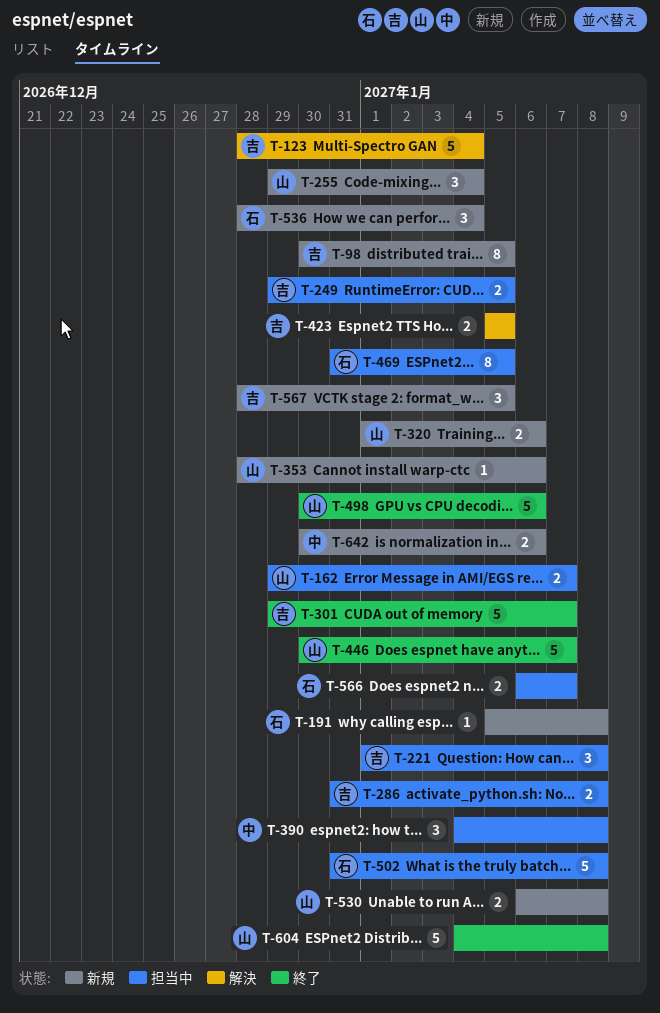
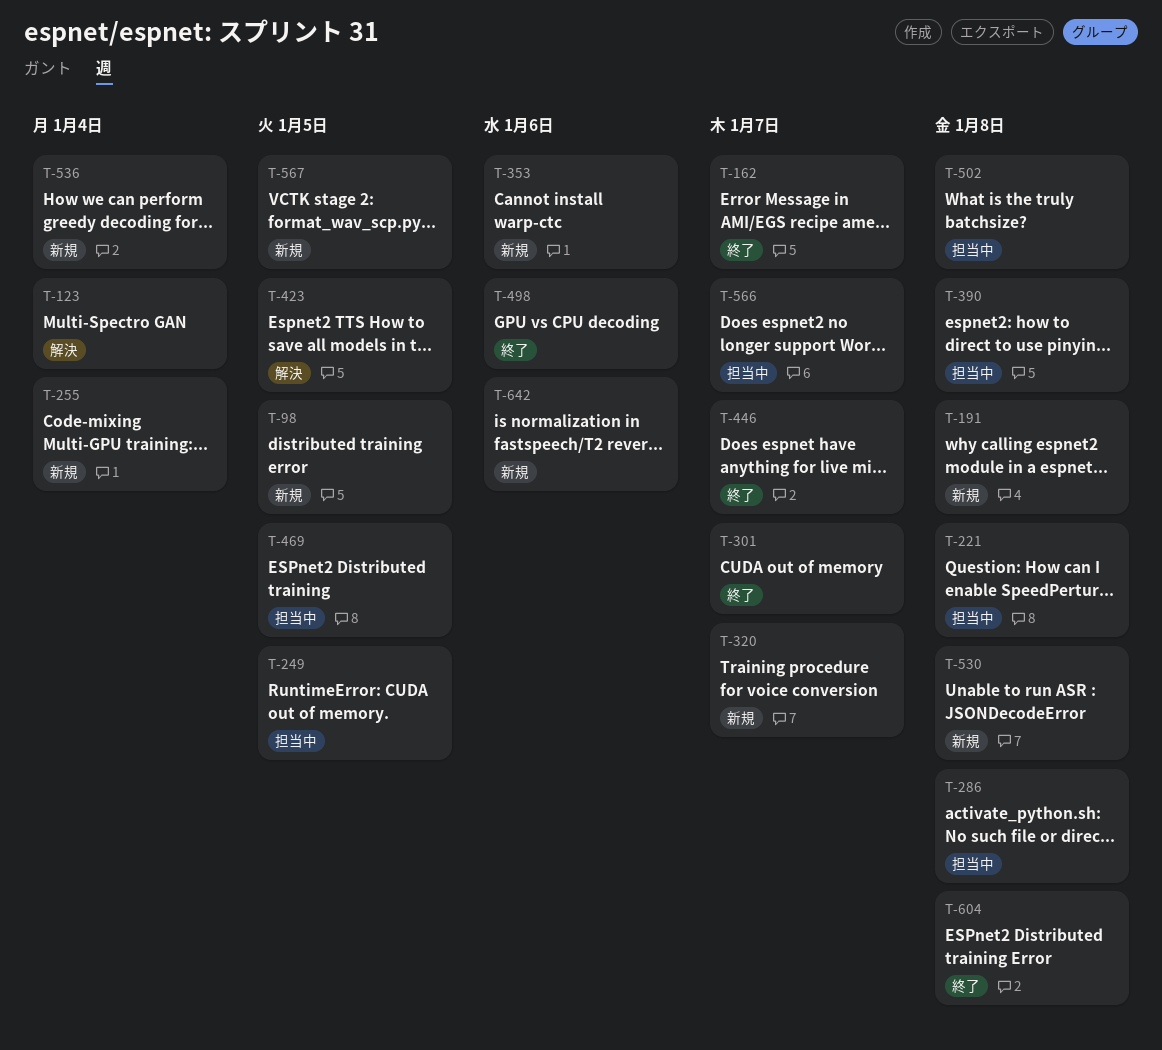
T-162, status: 担当中 -> 終了
T-320, due: Jan 6 -> Jan 7

